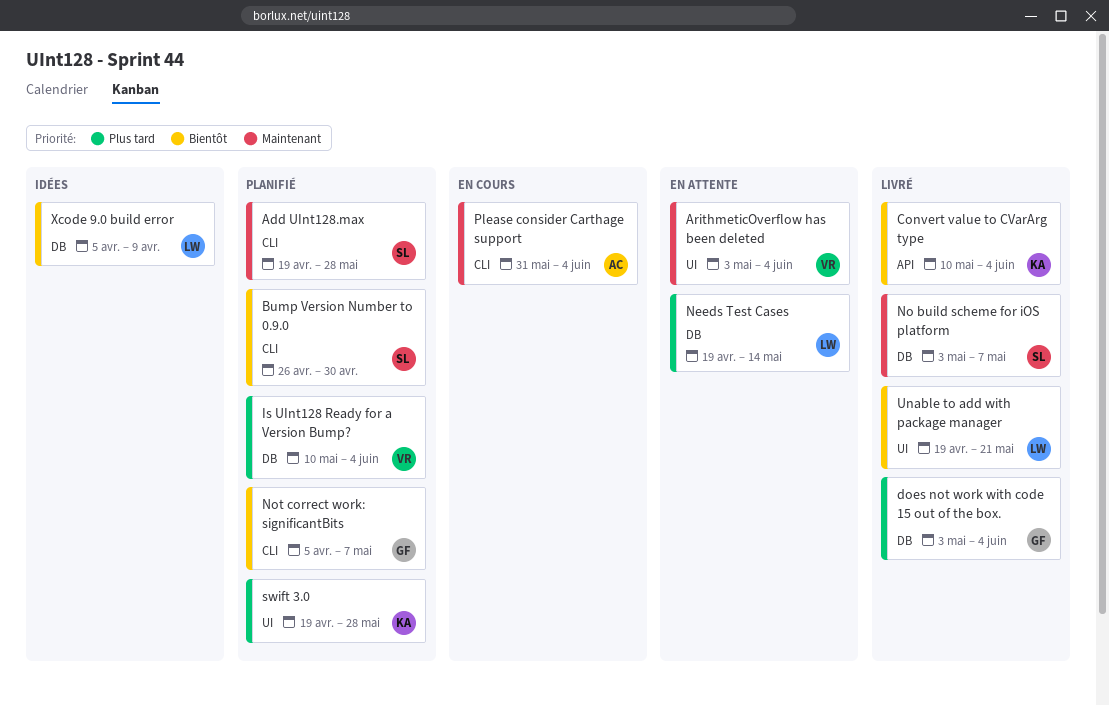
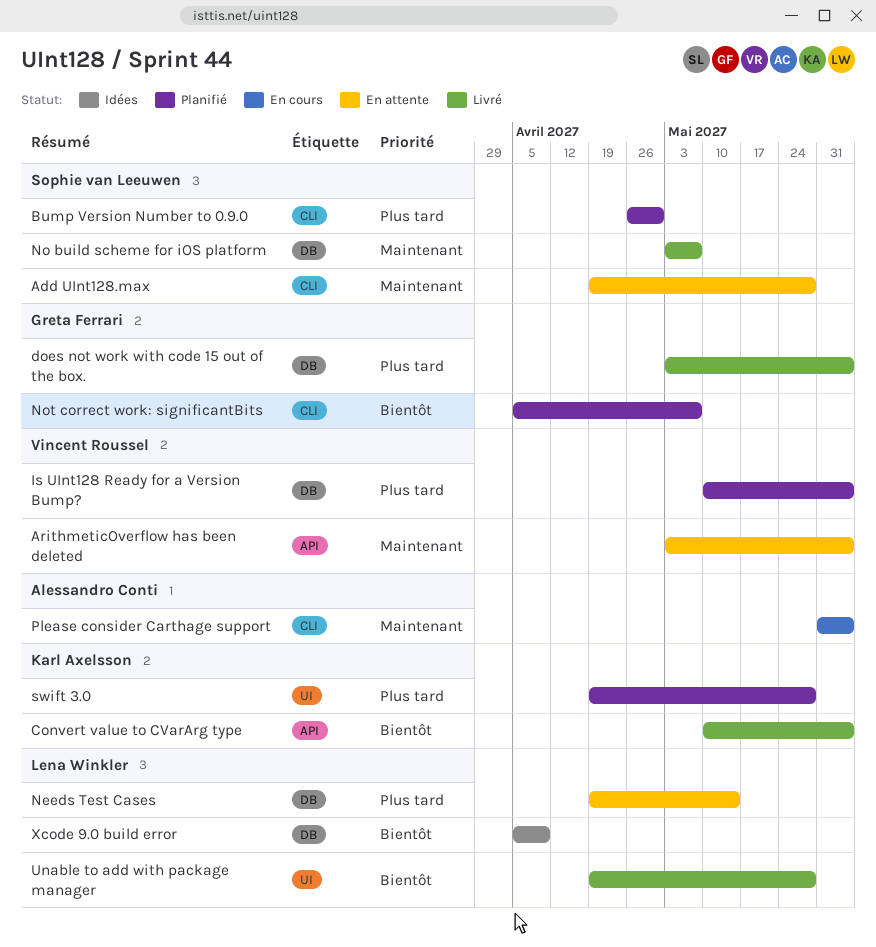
Add UInt128.max, status: Planifié -> En attente
ArithmeticOverflow has been deleted, label: UI -> API
Bump Version Number to 0.9.0, priority: Bientôt -> Plus tard
Unable to add with package manager, due: May 21 -> May 28

